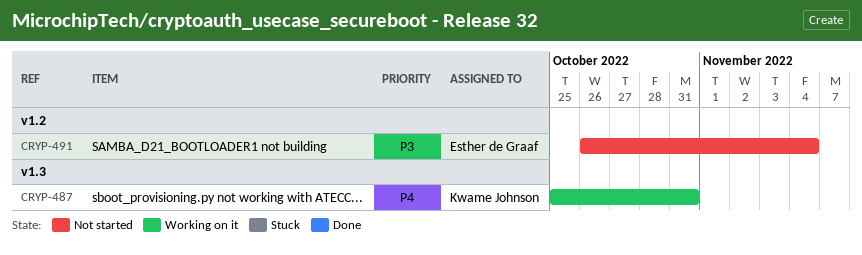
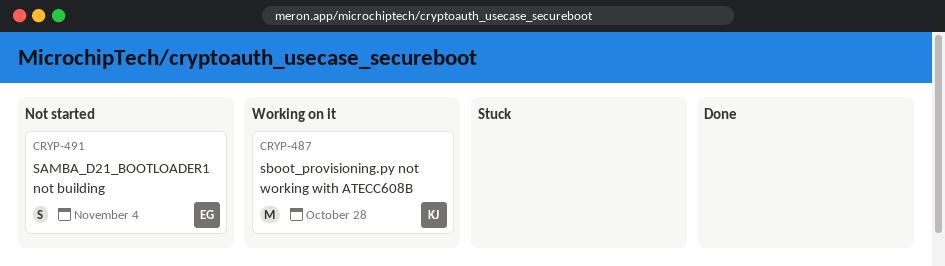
CRYP-487, due: Oct 31 -> Oct 28

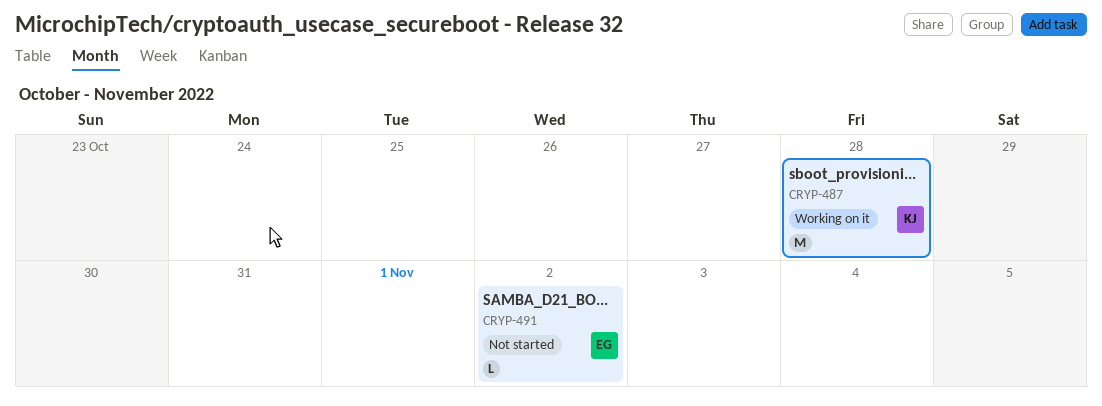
CRYP-491, estimate: S -> L
CRYP-491, due: Nov 4 -> Nov 2

